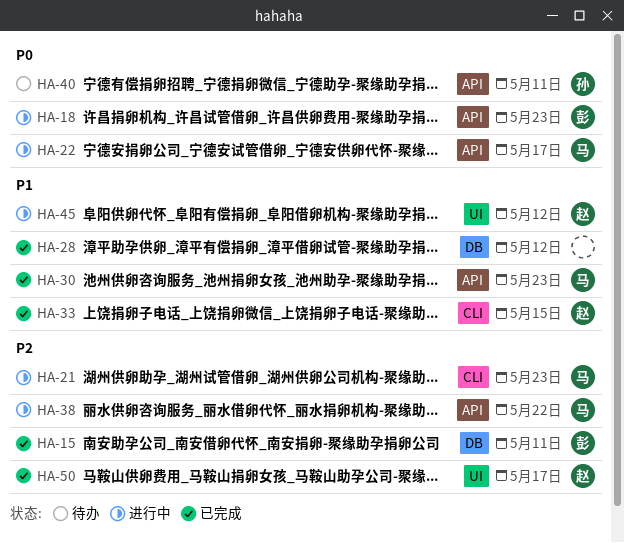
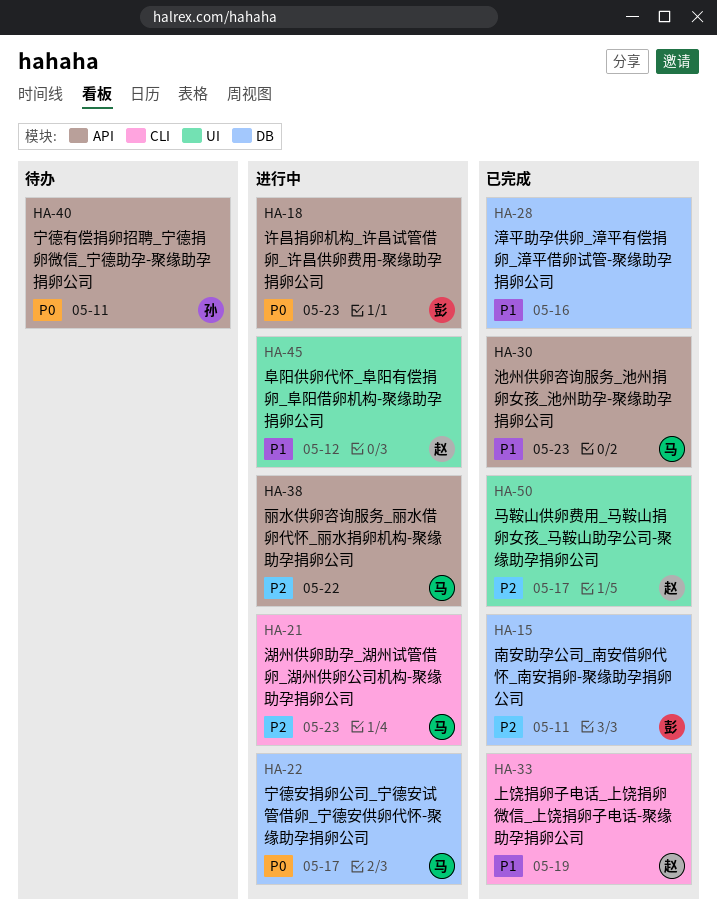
HA-22, label: API -> DB
HA-28, due: May 12 -> May 16
HA-33, due: May 15 -> May 19

